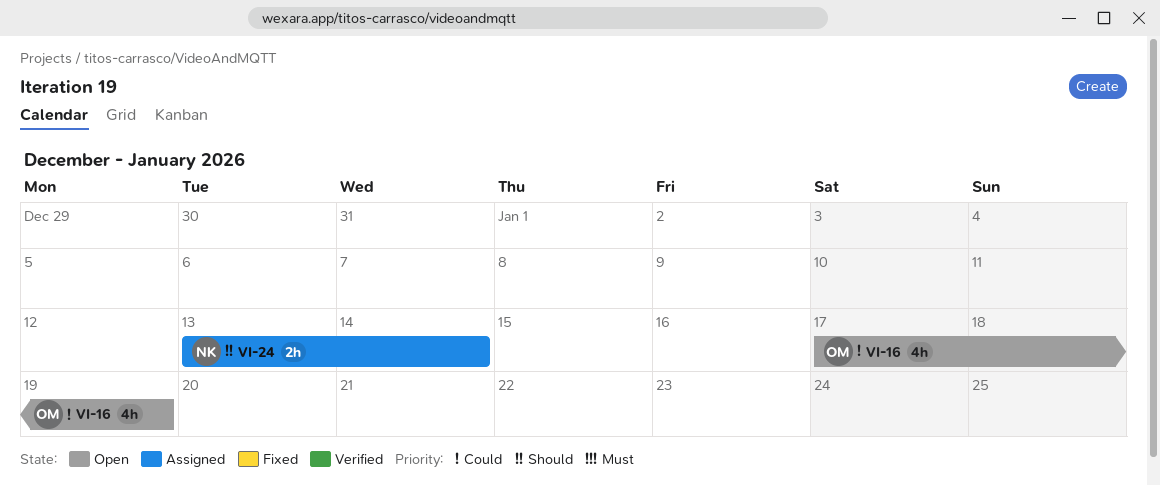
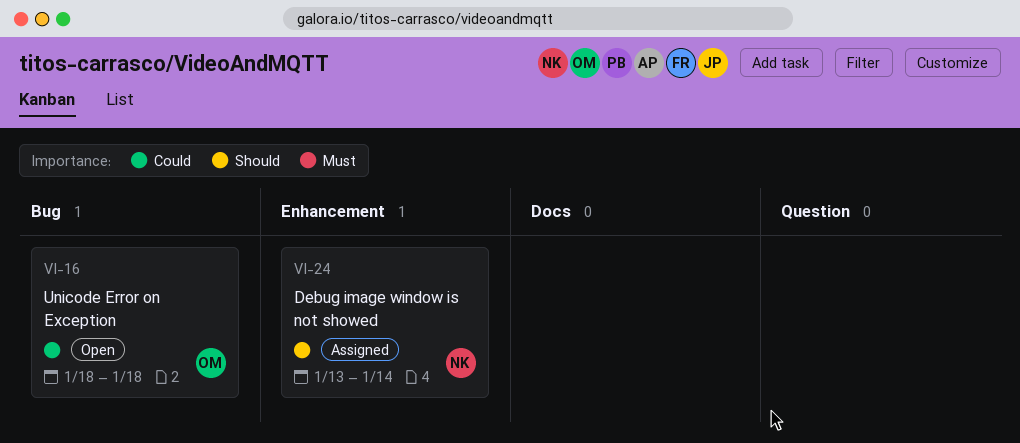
VI-16, start: Jan 17 -> Jan 18
VI-16, due: Jan 19 -> Jan 18

